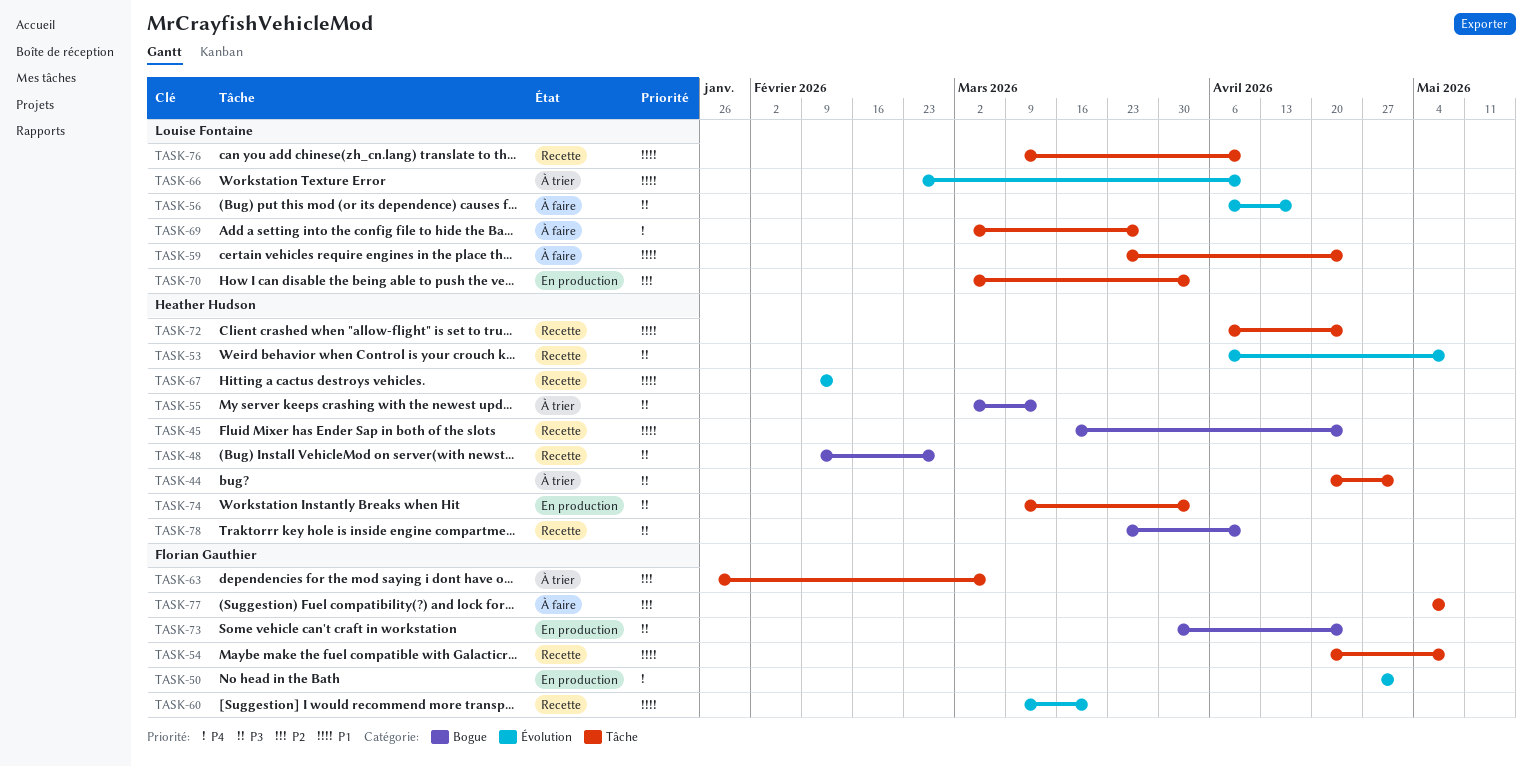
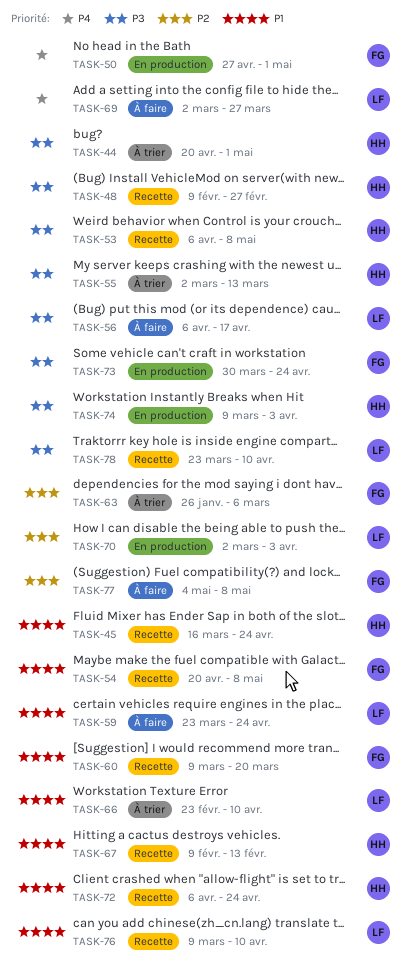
TASK-78, owner: Heather Hudson -> Louise Fontaine

